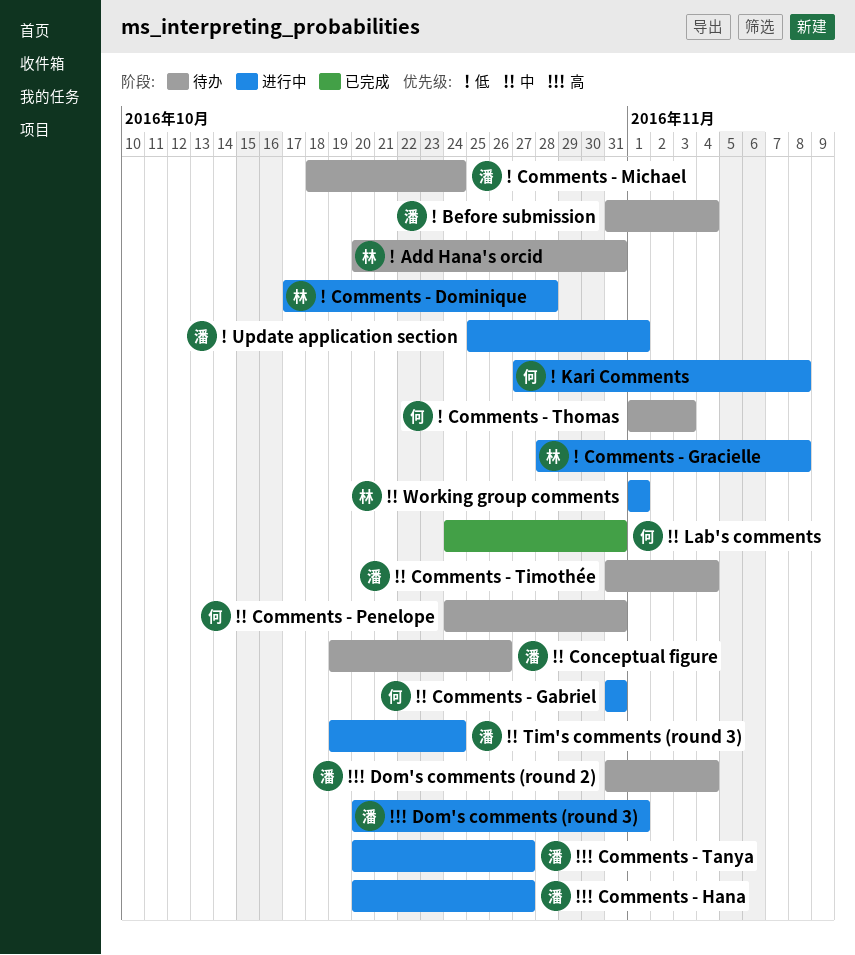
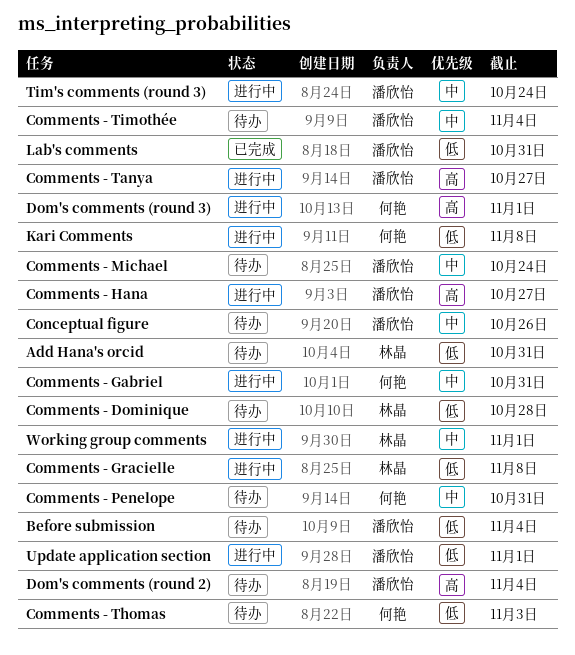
Comments - Dominique, status: 进行中 -> 待办
Comments - Michael, priority: 低 -> 中
Dom's comments (round 3), owner: 潘欣怡 -> 何艳
Lab's comments, owner: 何艳 -> 潘欣怡
Lab's comments, priority: 中 -> 低

